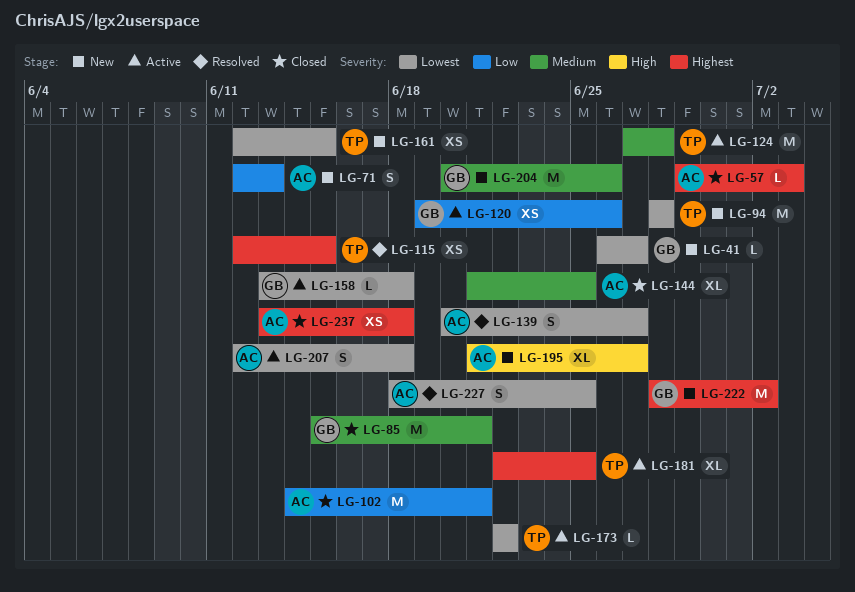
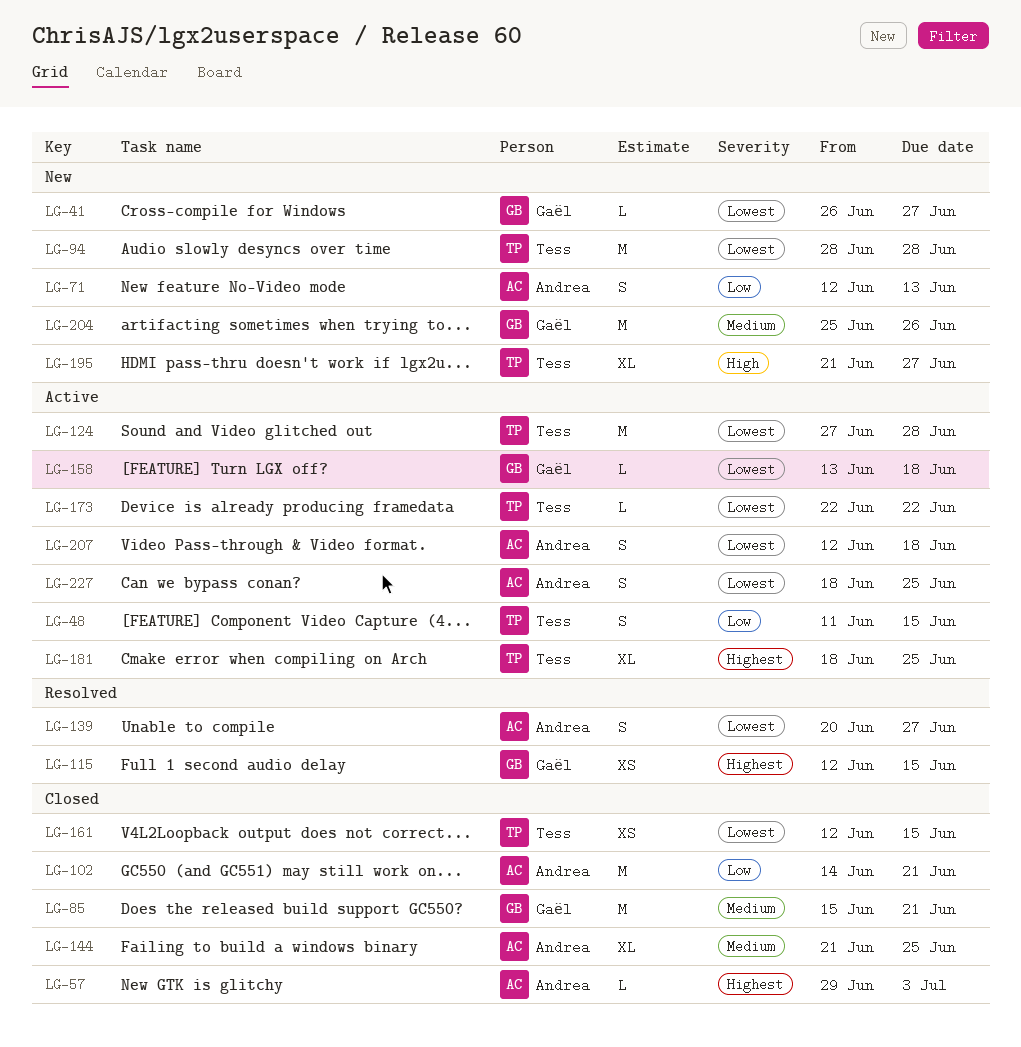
LG-48: none -> present
LG-115, owner: Tess -> Gaël
LG-120: present -> none
LG-124, priority: Medium -> Lowest
LG-161, status: New -> Closed
LG-181, start: Jun 22 -> Jun 18
LG-195, owner: Andrea -> Tess
LG-204, start: Jun 20 -> Jun 25
LG-222: present -> none
LG-227, status: Resolved -> Active
LG-237: present -> none

